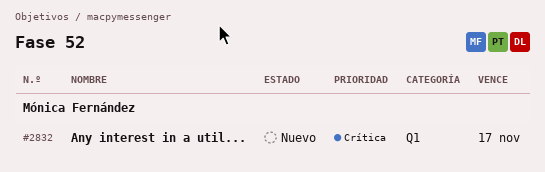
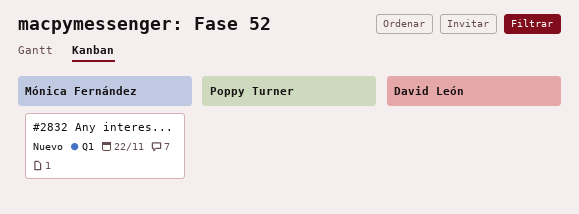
#2832, due: Nov 17 -> Nov 22

